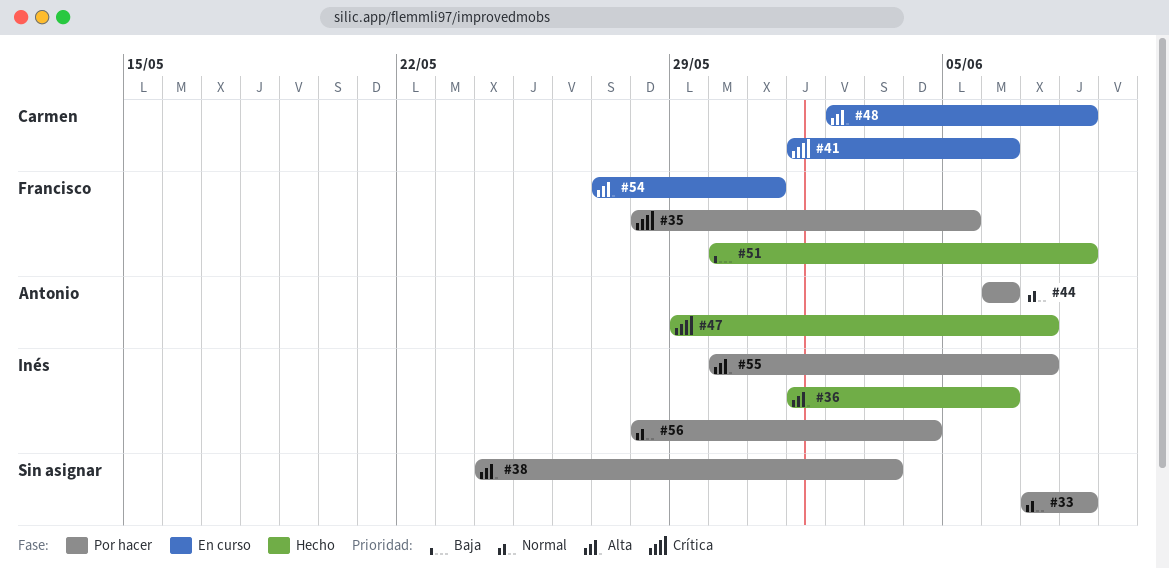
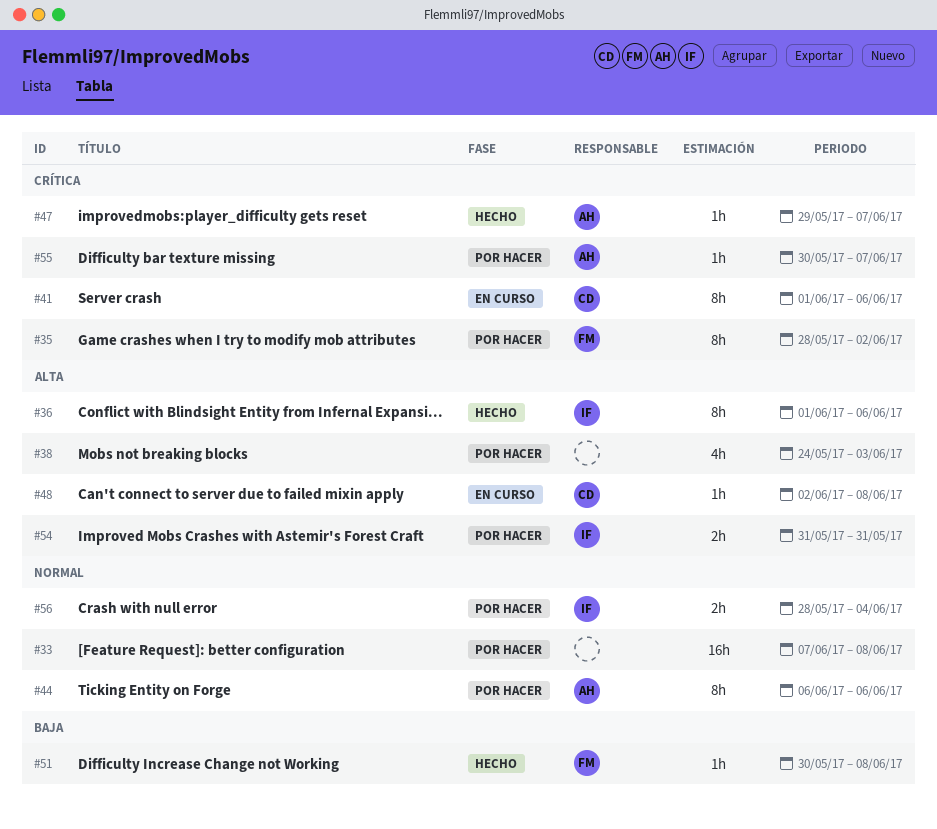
#35, due: Jun 5 -> Jun 2
#54, status: En curso -> Por hacer
#54, owner: Francisco -> Inés
#54, start: May 27 -> May 31
#55, owner: Inés -> Antonio
#55, priority: Alta -> Crítica

